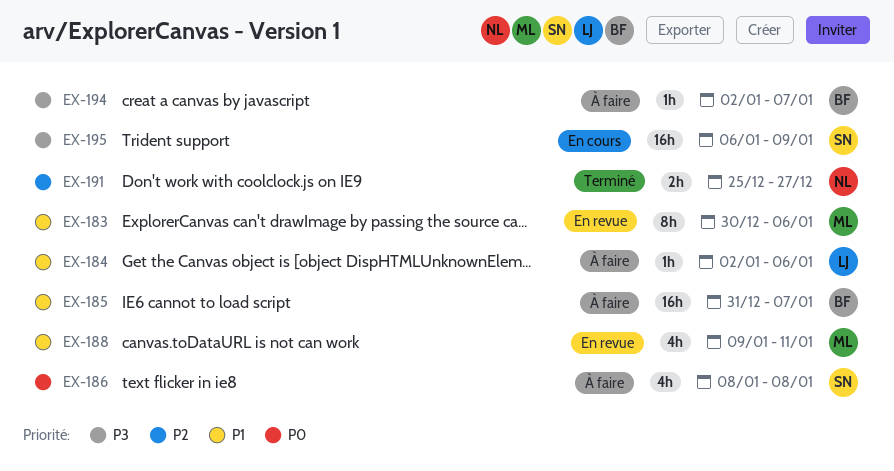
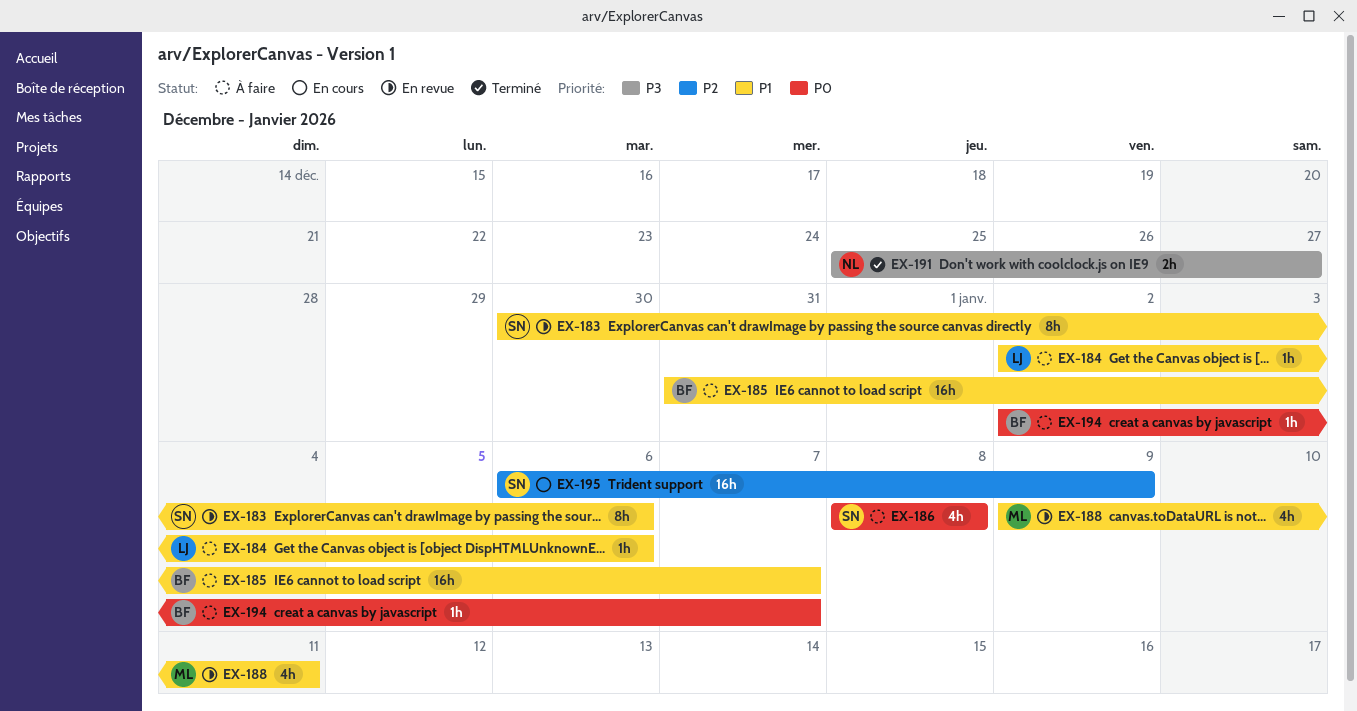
EX-183, owner: ML -> SN
EX-191, priority: P2 -> P3
EX-194, priority: P3 -> P0
EX-195, priority: P3 -> P2

